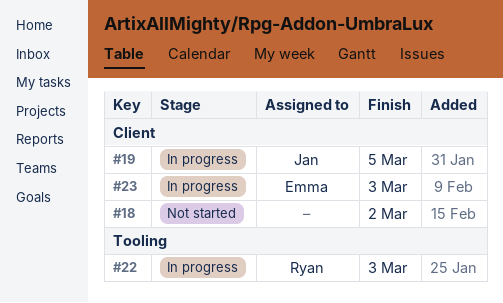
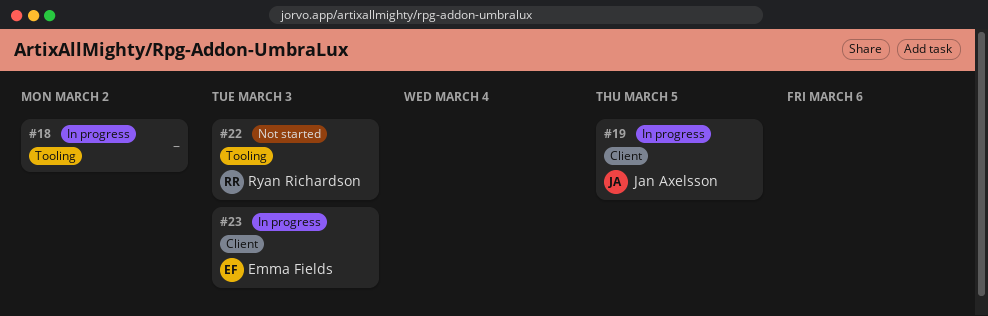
#18, status: Not started -> In progress
#18, label: Client -> Tooling
#22, status: In progress -> Not started

